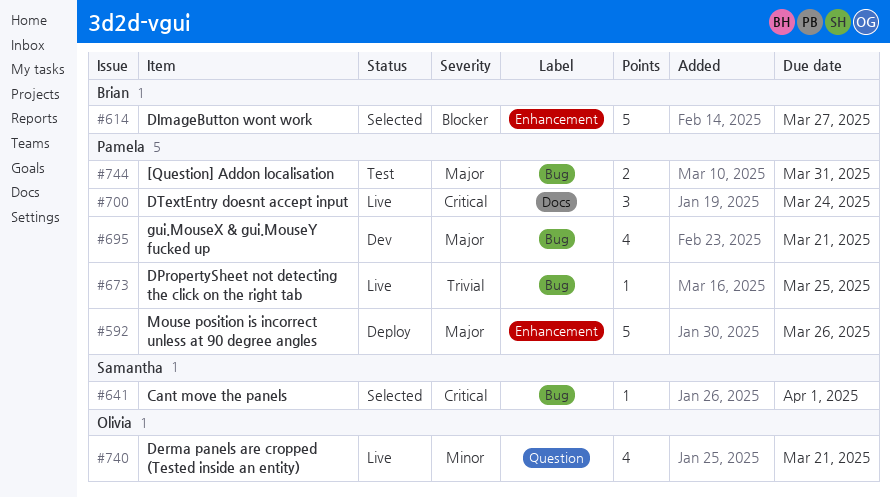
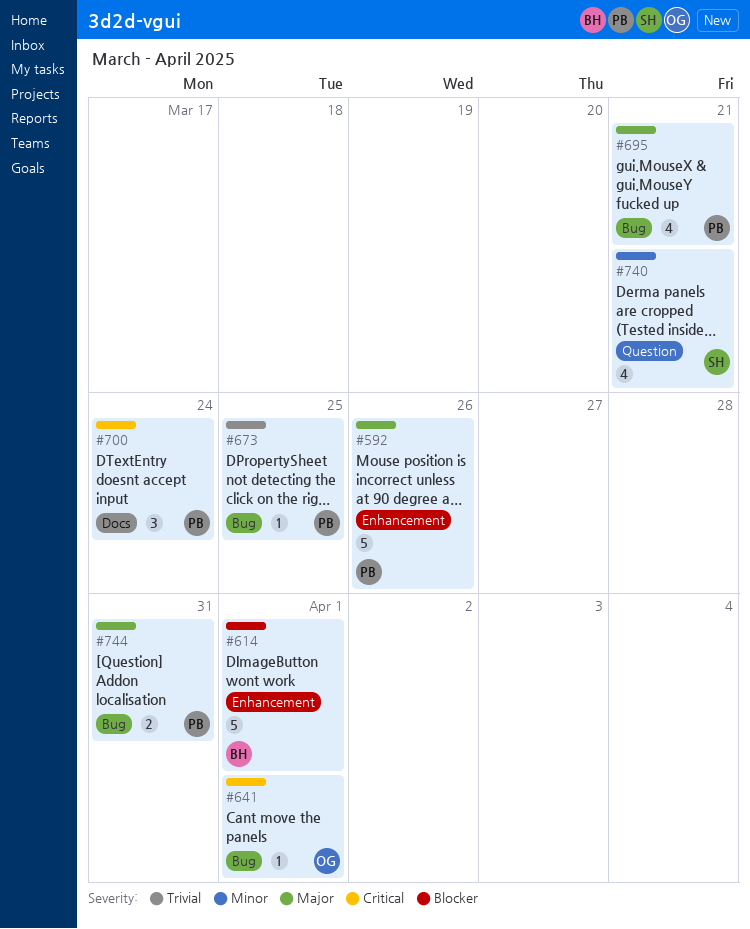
#614, due: Mar 27 -> Apr 1
#641, owner: Samantha -> Olivia
#740, owner: Olivia -> Samantha

